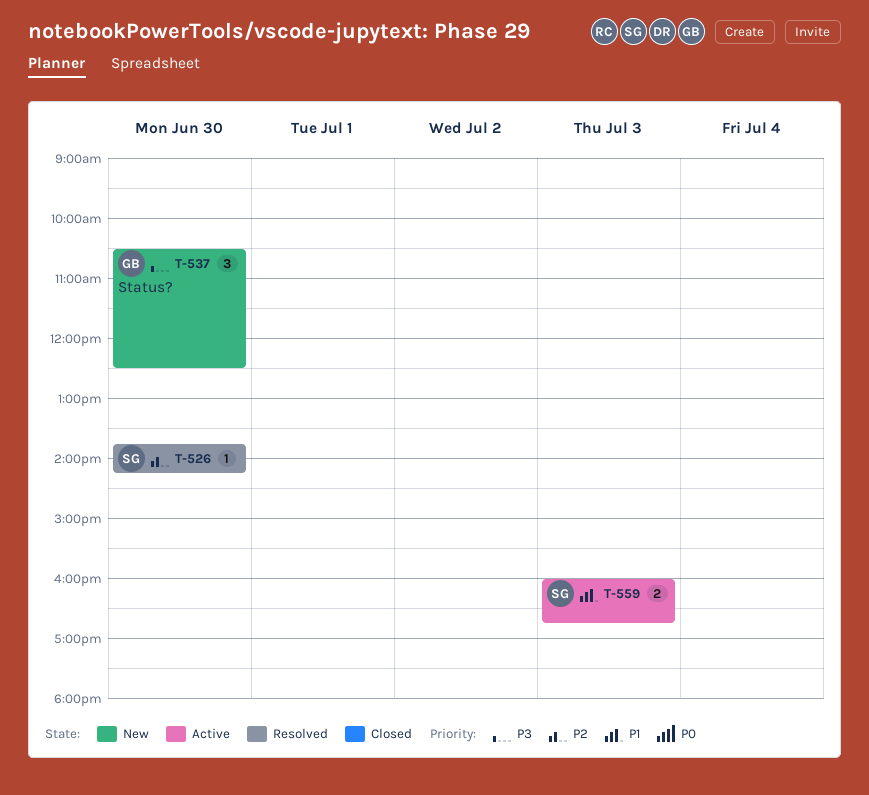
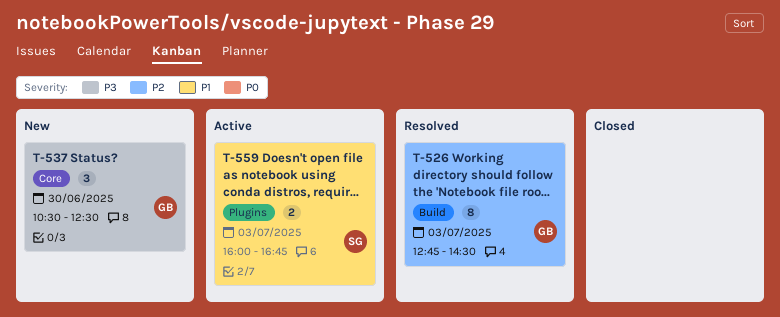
T-526, owner: SG -> GB
T-526, estimate: 1 -> 8
T-526, day: Jun 30 -> Jul 3
T-526, begins: 13:45 -> 12:45
T-526, ends: 14:15 -> 14:30

